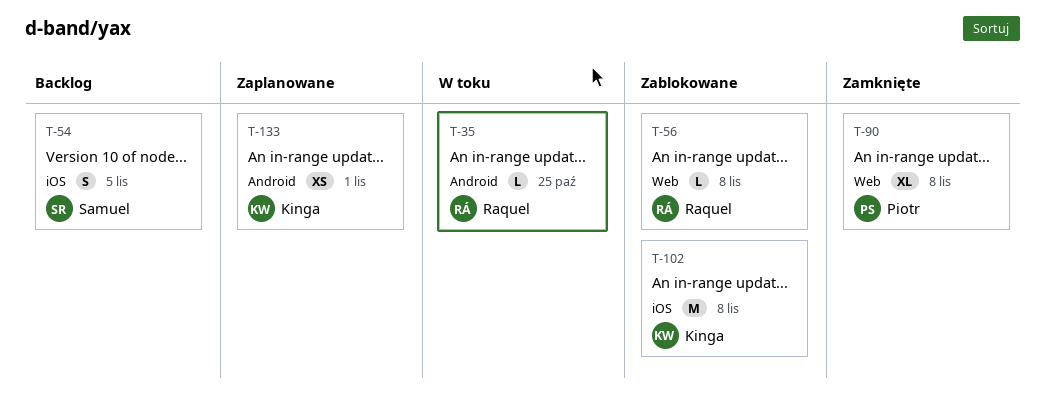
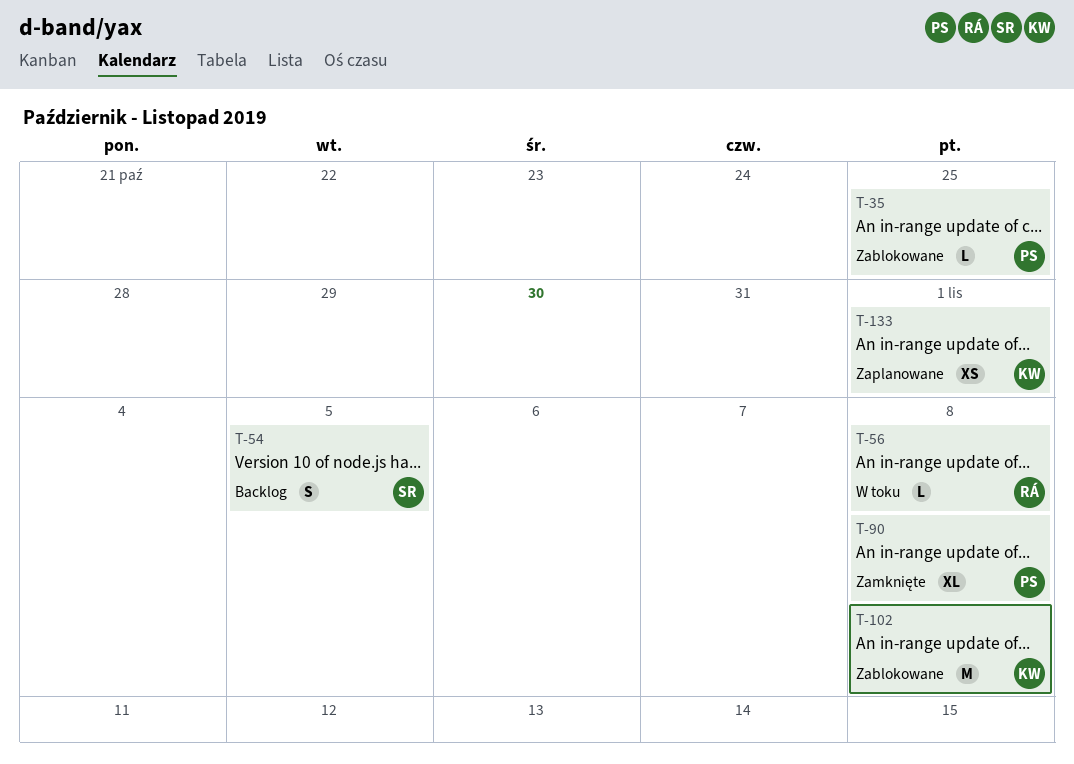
T-35, status: W toku -> Zablokowane
T-35, owner: Raquel -> Piotr
T-56, status: Zablokowane -> W toku

